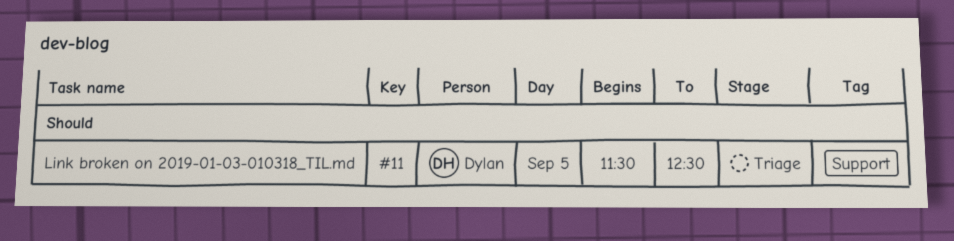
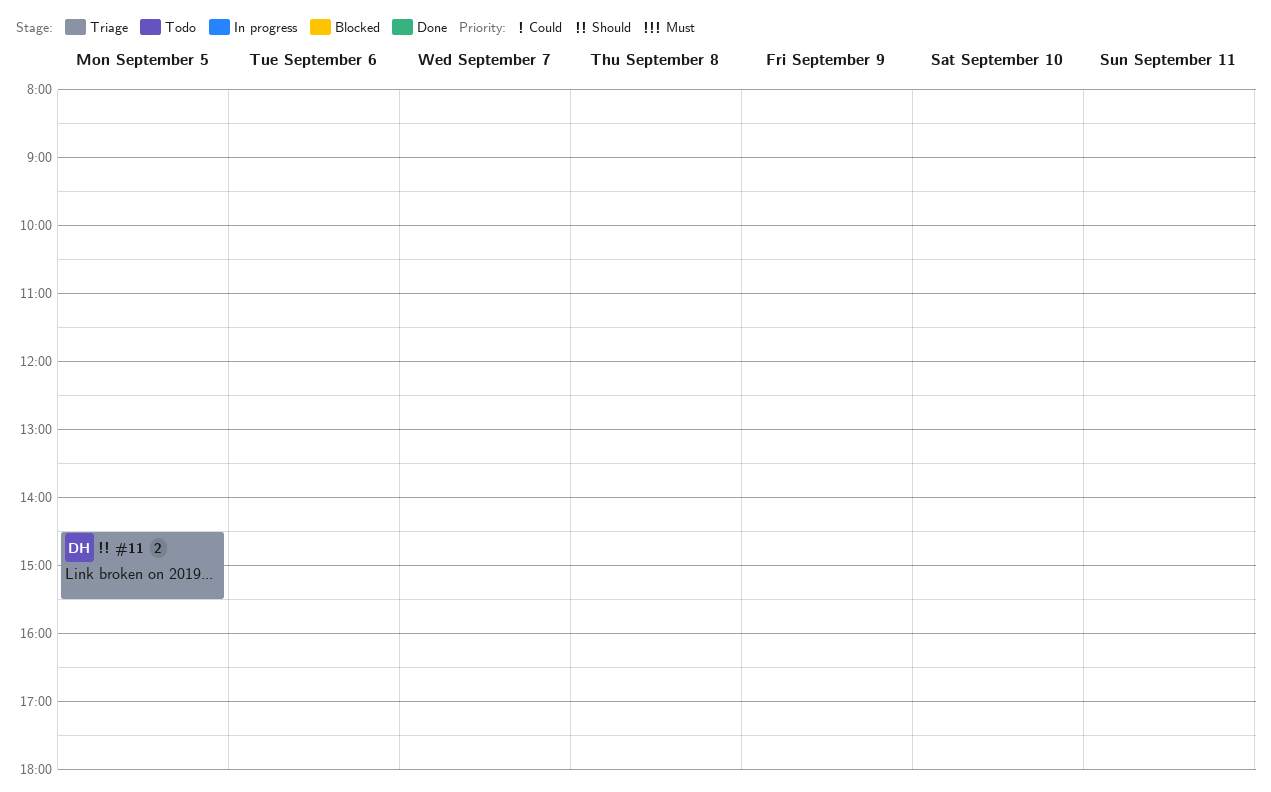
#11, begins: 11:30 -> 14:30
#11, ends: 12:30 -> 15:30

